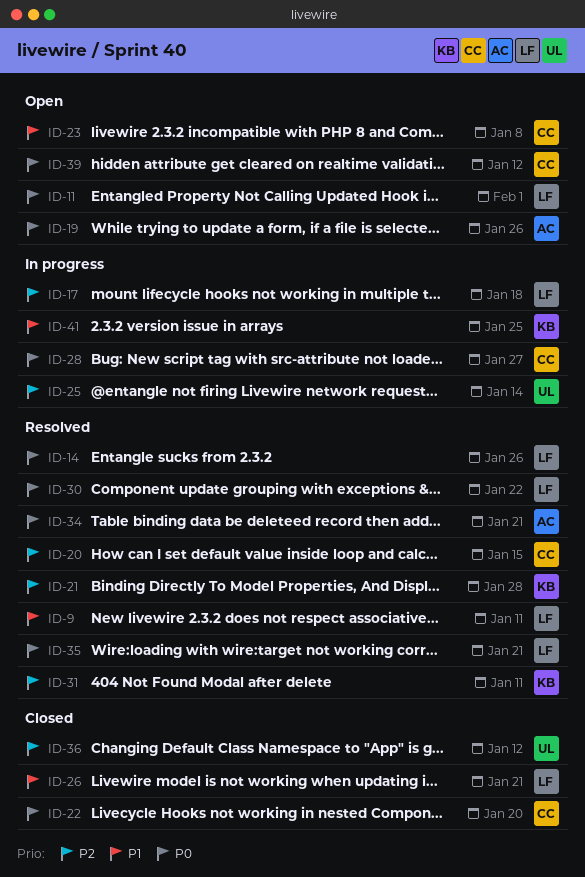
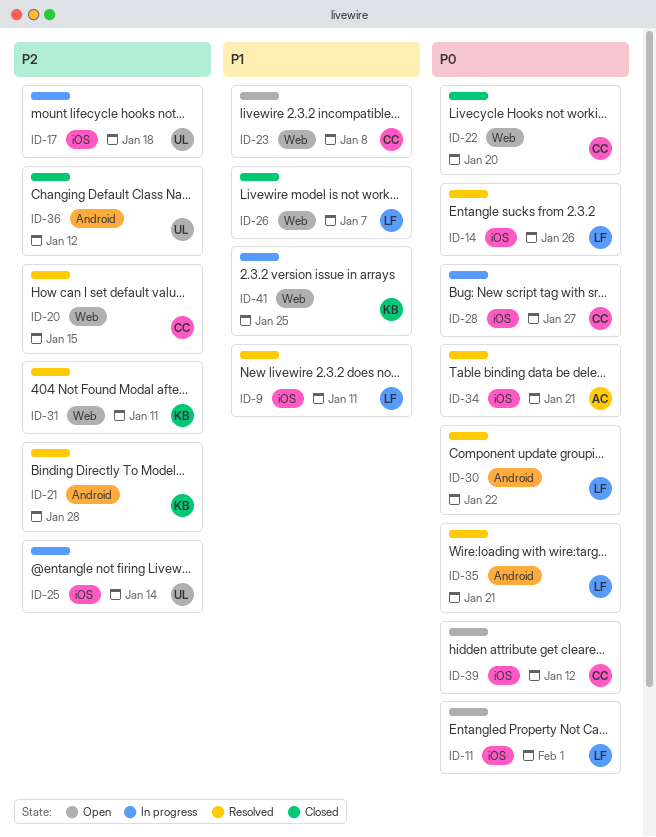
ID-17, owner: LF -> UL
ID-19: present -> none
ID-26, due: Jan 21 -> Jan 7

